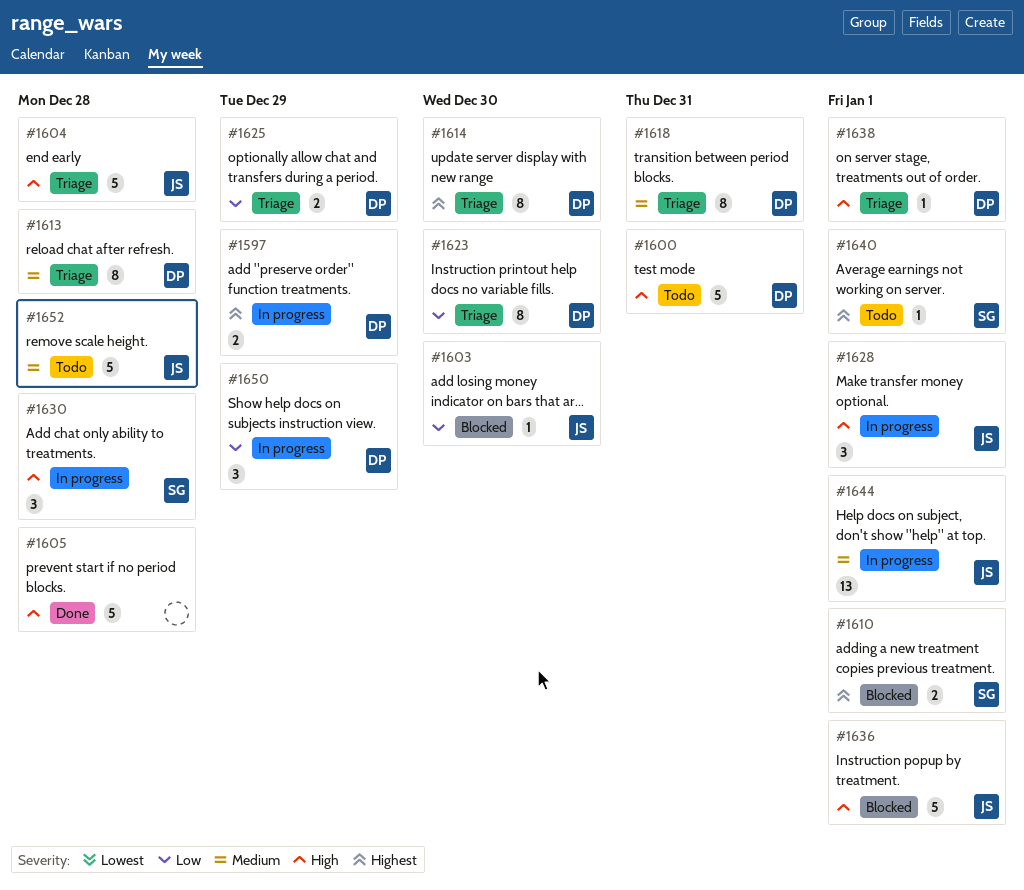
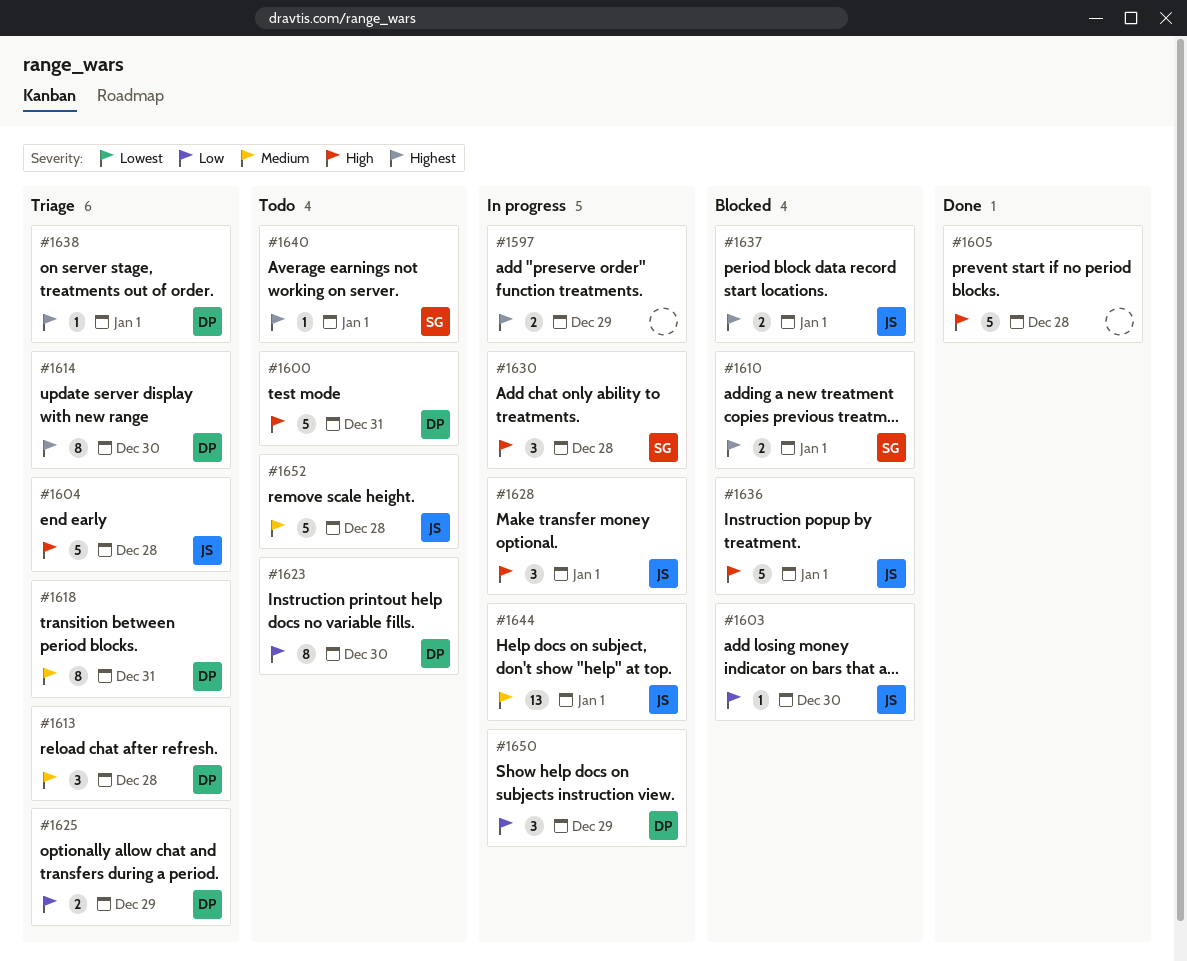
#1597, owner: DP -> none
#1613, estimate: 8 -> 3
#1623, status: Triage -> Todo
#1637: none -> present
#1638, priority: High -> Highest

